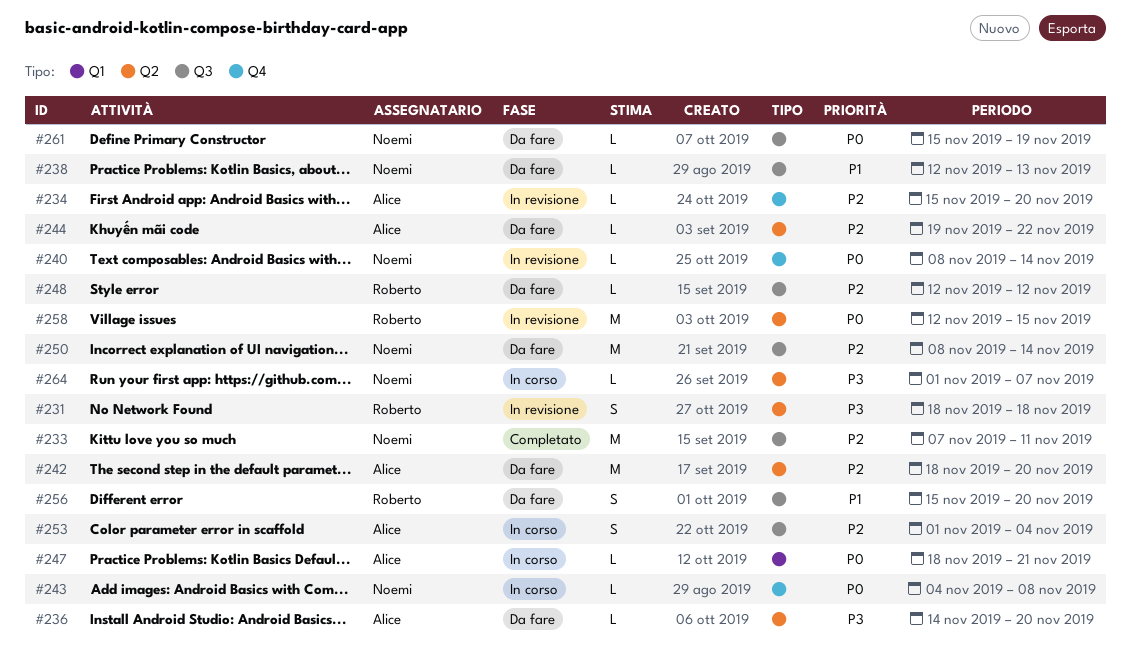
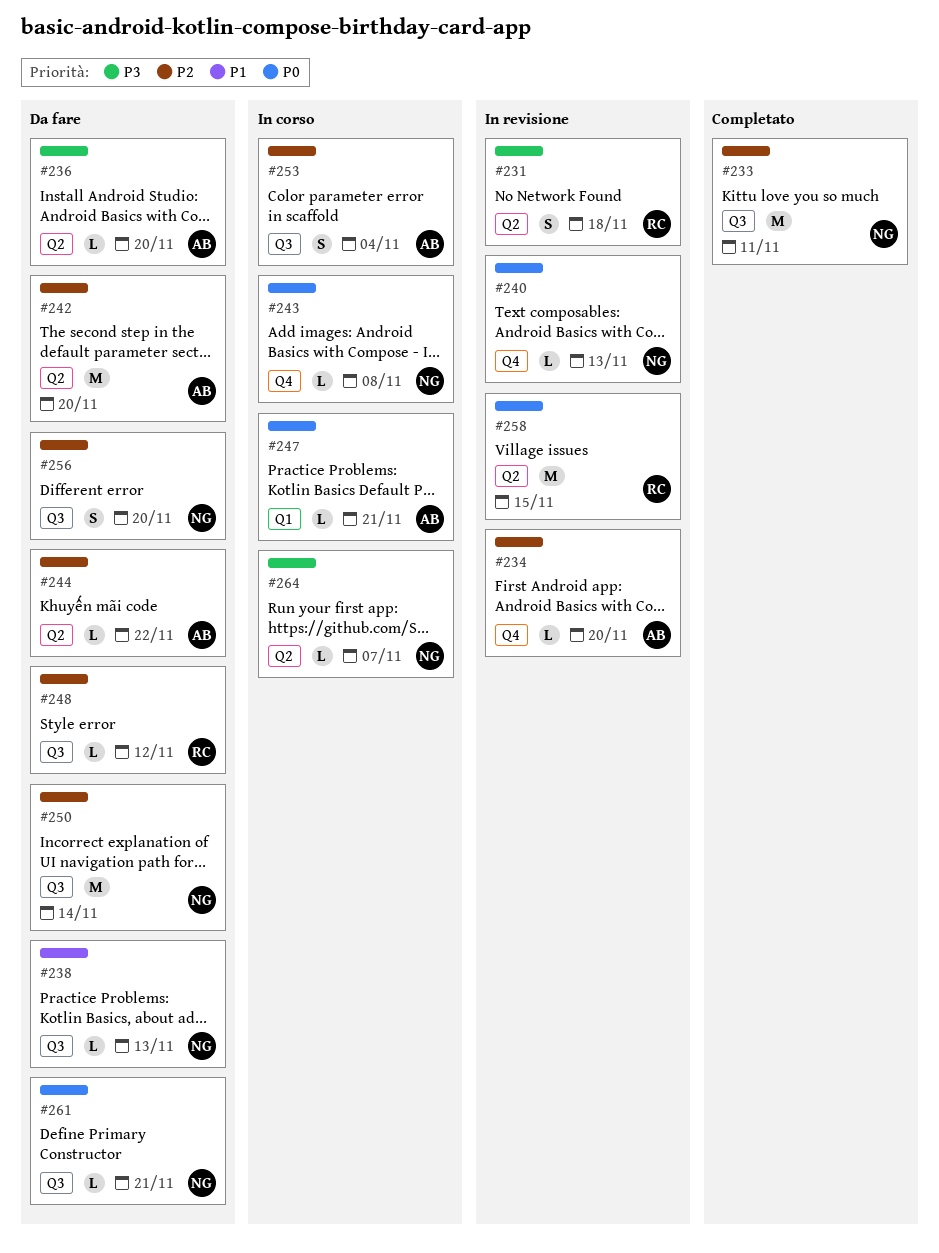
#240, due: Nov 14 -> Nov 13
#256, owner: Roberto -> Noemi
#256, priority: P1 -> P2
#261, due: Nov 19 -> Nov 21

